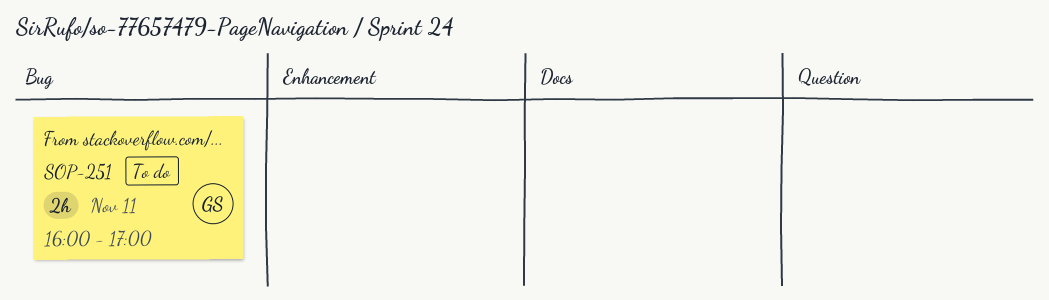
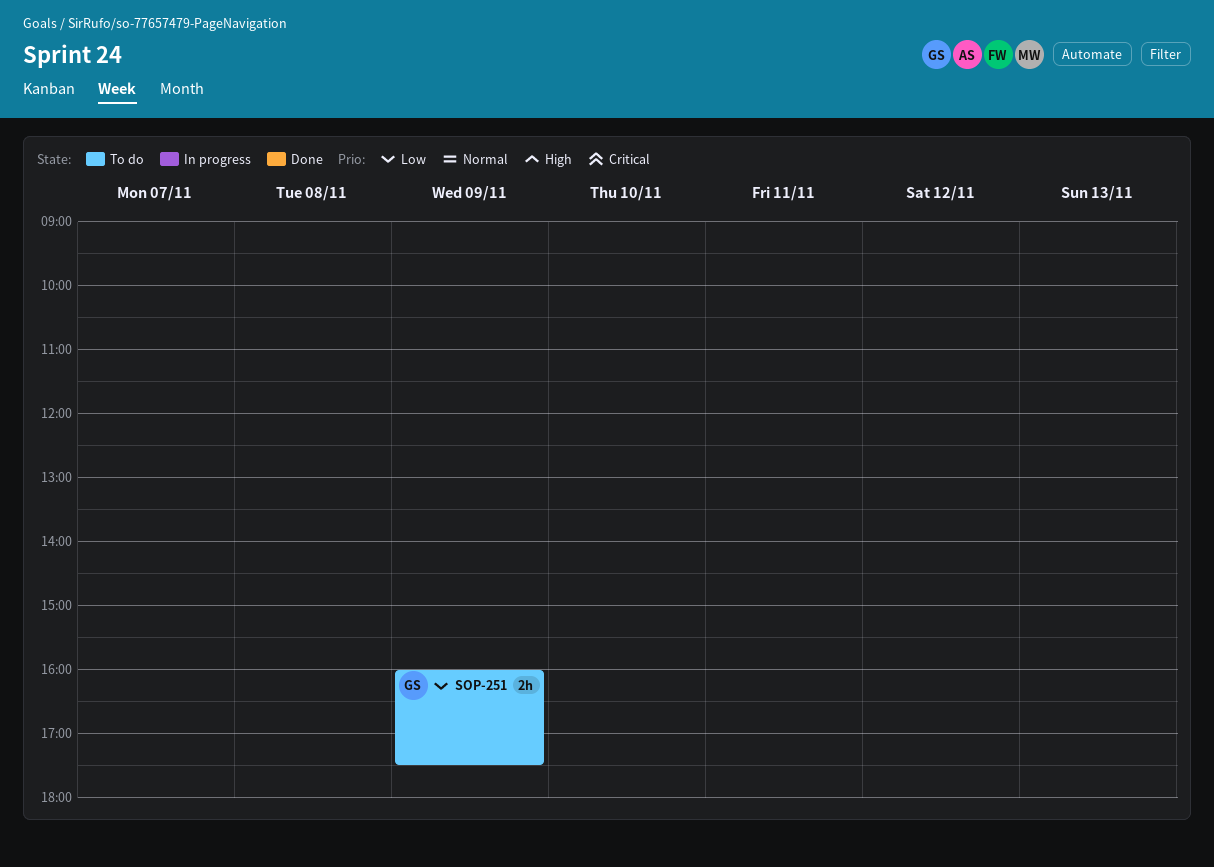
SOP-251, day: Nov 11 -> Nov 9
SOP-251, ends: 17:00 -> 17:30

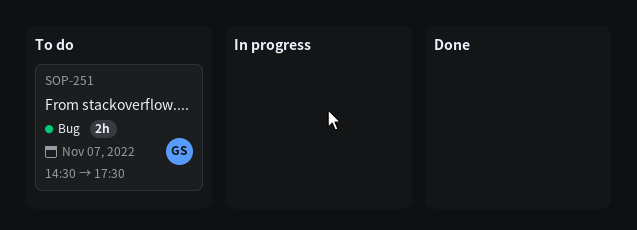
SOP-251, day: Nov 9 -> Nov 7
SOP-251, begins: 16:00 -> 14:30

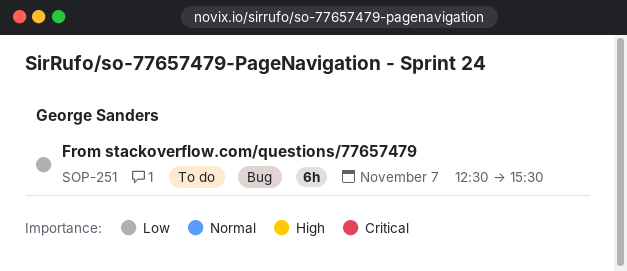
SOP-251, estimate: 2h -> 6h
SOP-251, begins: 14:30 -> 12:30
SOP-251, ends: 17:30 -> 15:30

